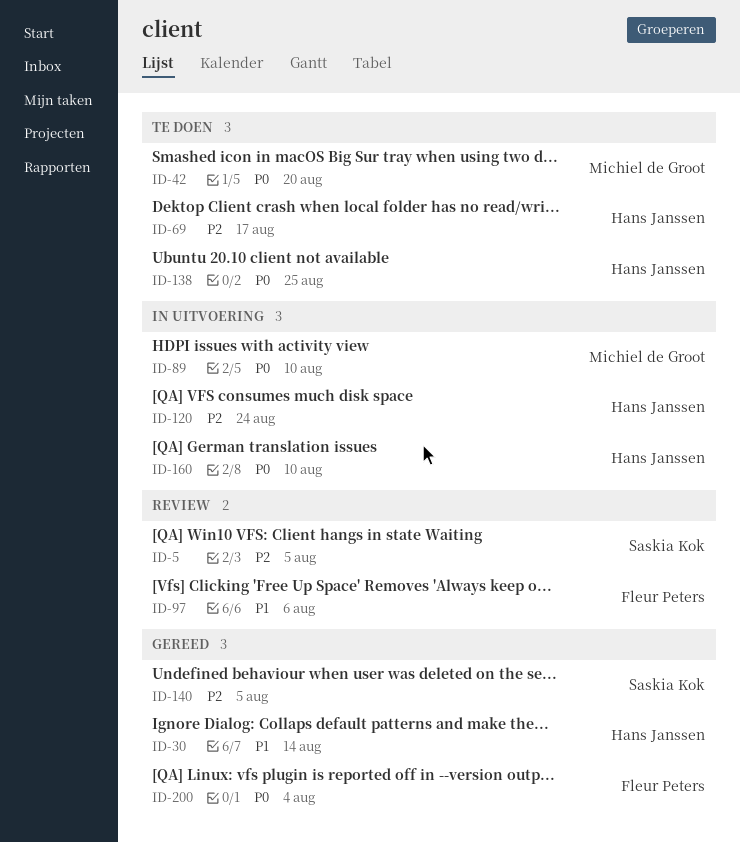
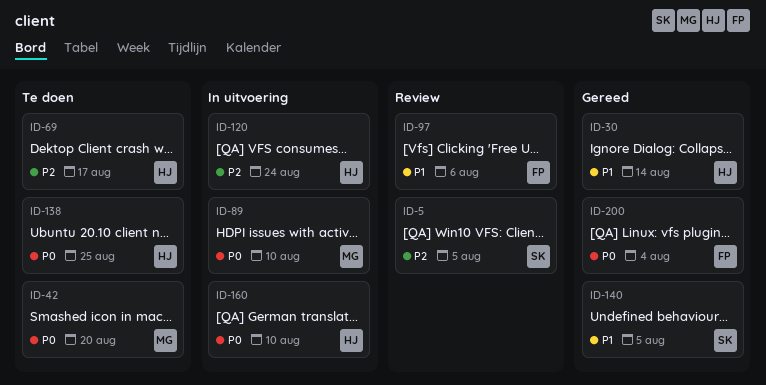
ID-140, priority: P2 -> P1

